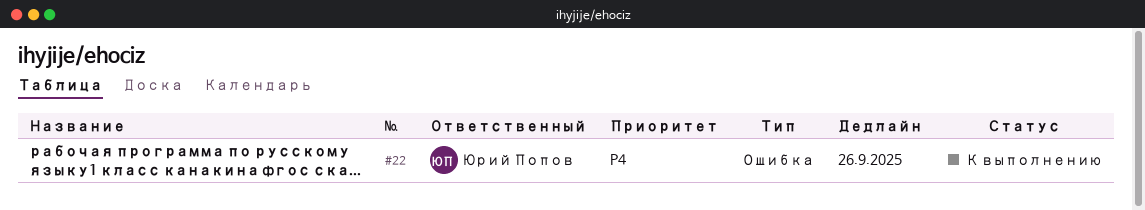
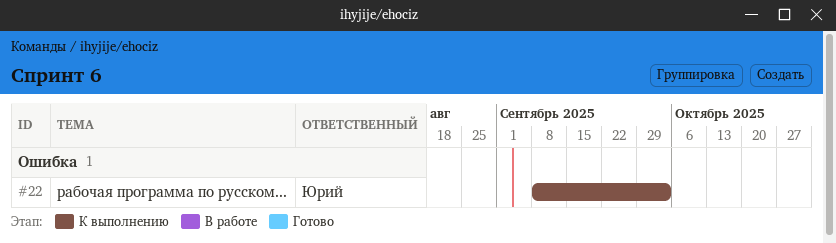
#22, due: Sep 26 -> Oct 3

